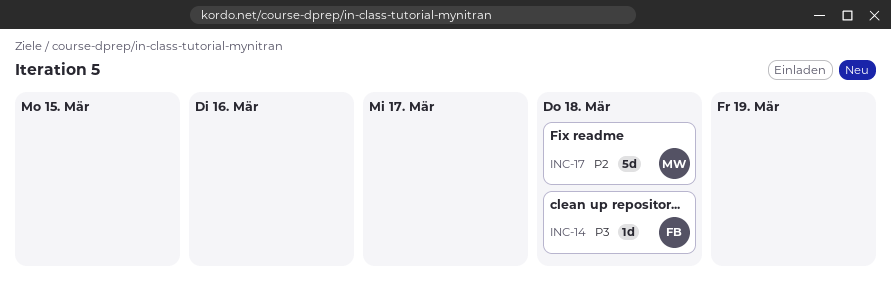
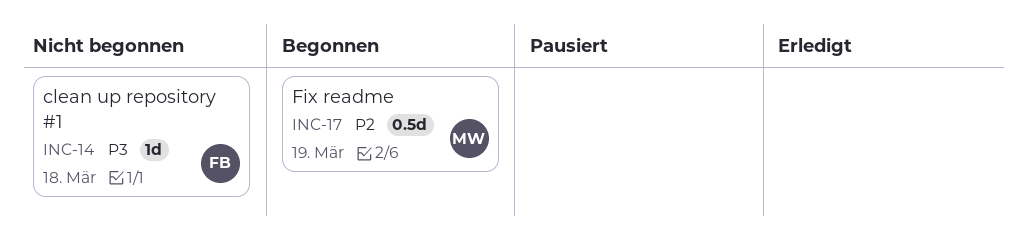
INC-17, estimate: 5d -> 0.5d
INC-17, due: Mar 18 -> Mar 19

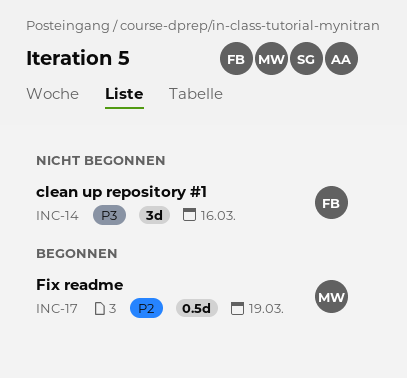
INC-14, estimate: 1d -> 3d
INC-14, due: Mar 18 -> Mar 16

